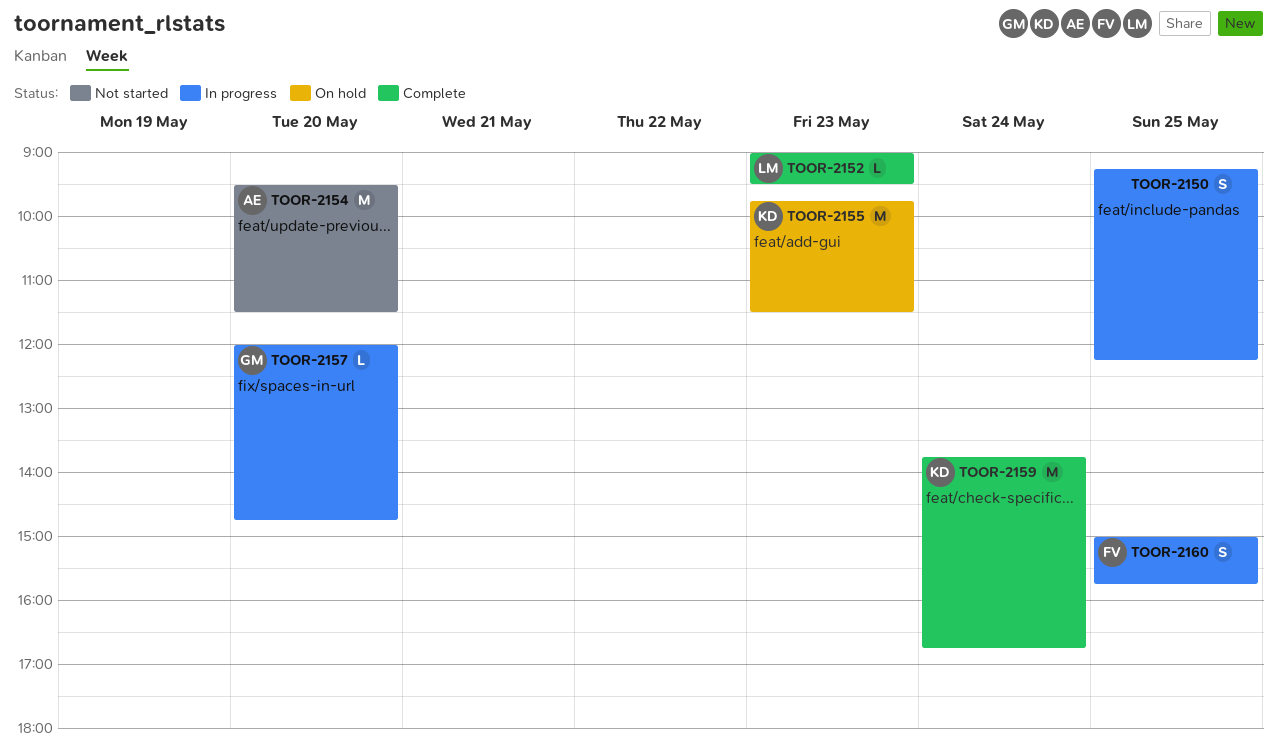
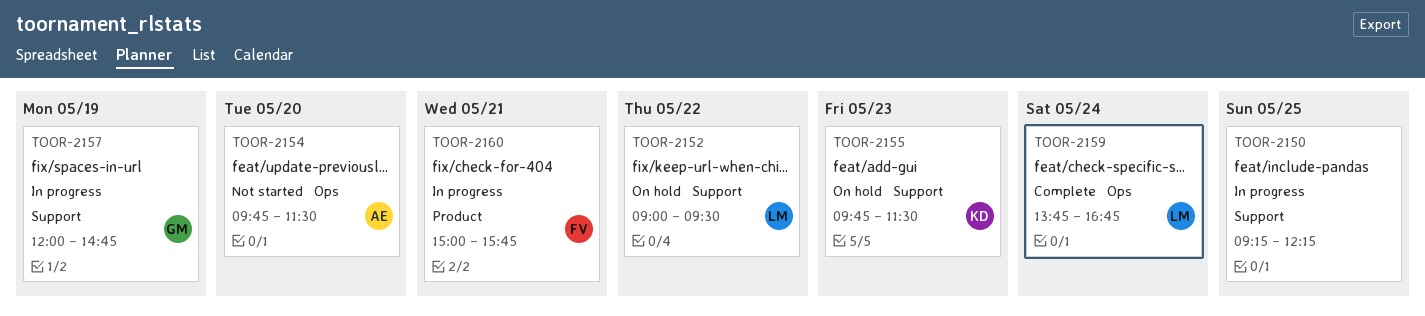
TOOR-2152, status: Complete -> On hold
TOOR-2152, day: May 23 -> May 22
TOOR-2154, begins: 09:30 -> 09:45
TOOR-2157, day: May 20 -> May 19
TOOR-2159, owner: KD -> LM
TOOR-2160, day: May 25 -> May 21

